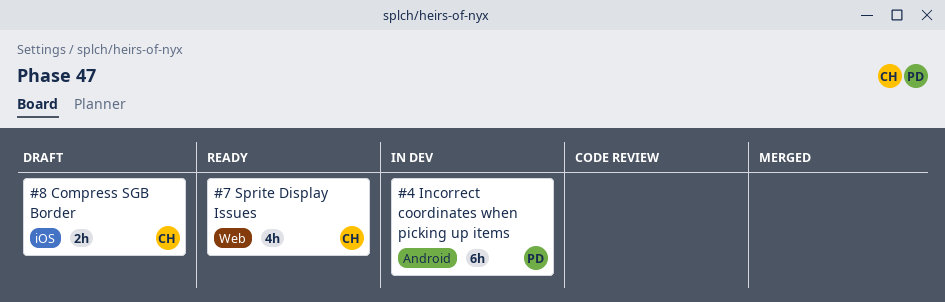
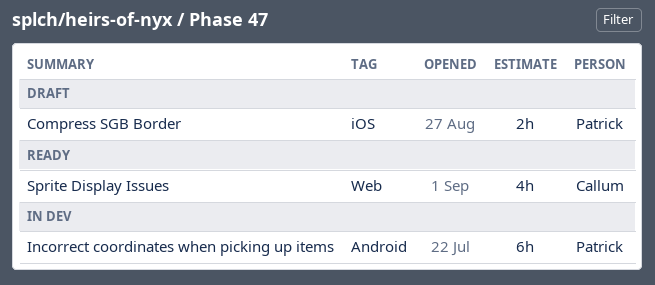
Compress SGB Border, owner: Callum -> Patrick

